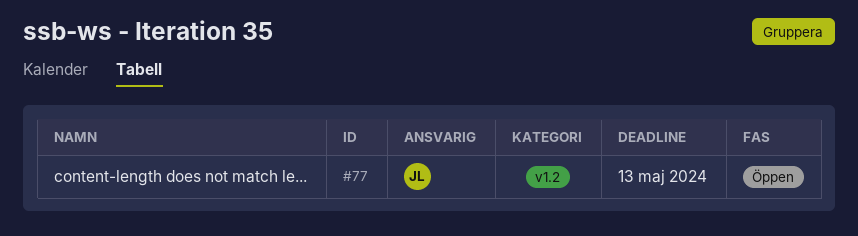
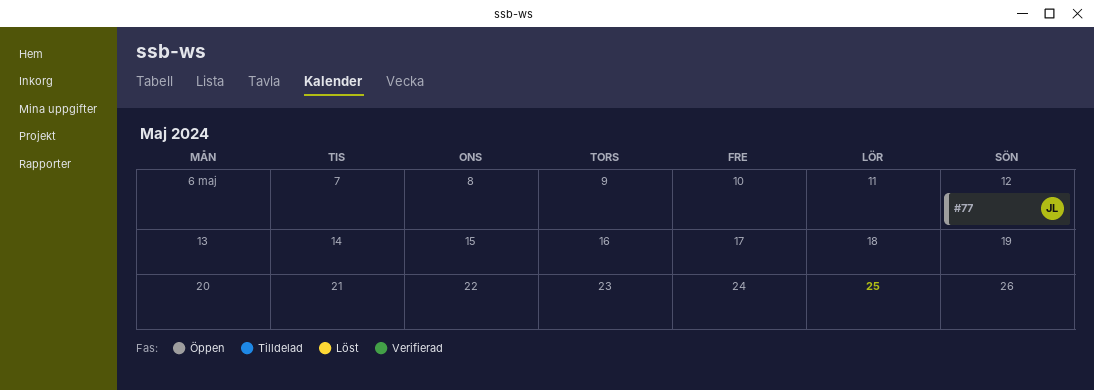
#77, due: May 13 -> May 12

